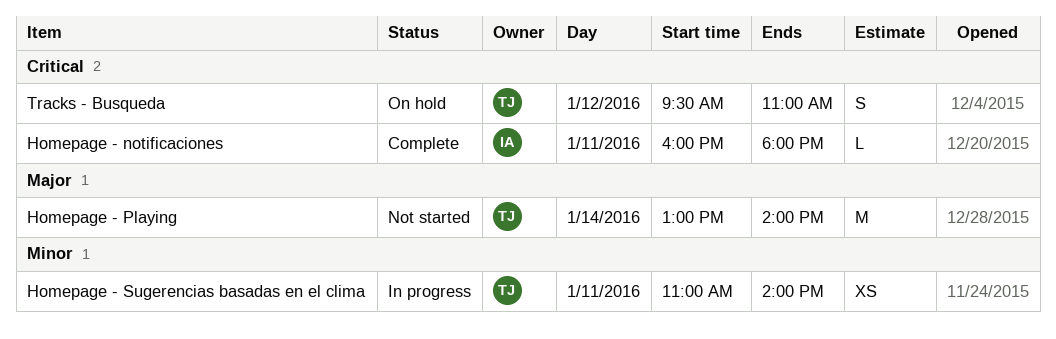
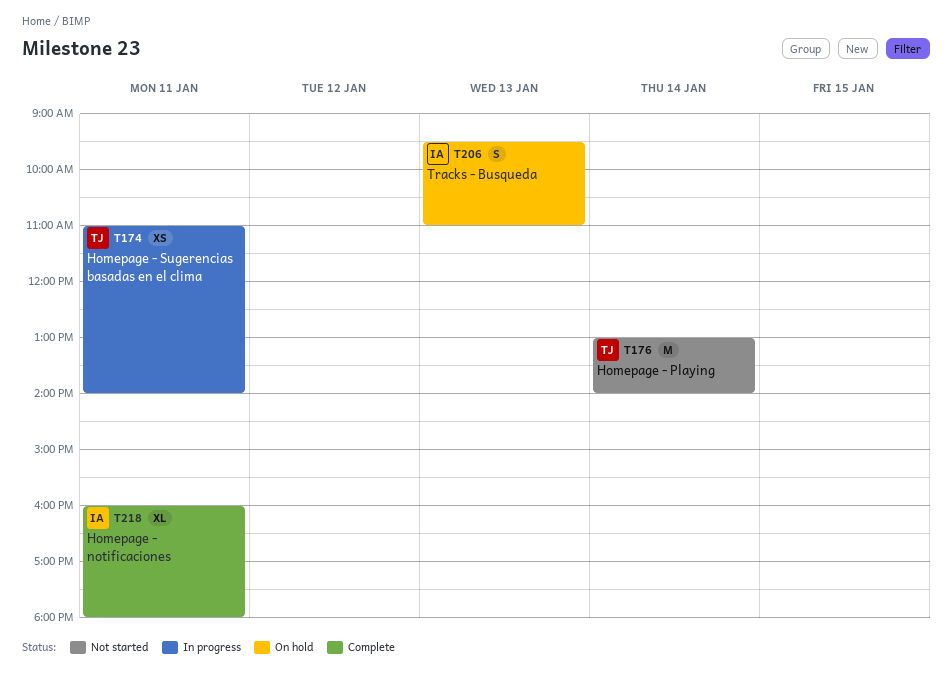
Homepage - notificaciones, estimate: L -> XL
Tracks - Busqueda, owner: TJ -> IA
Tracks - Busqueda, day: Jan 12 -> Jan 13

